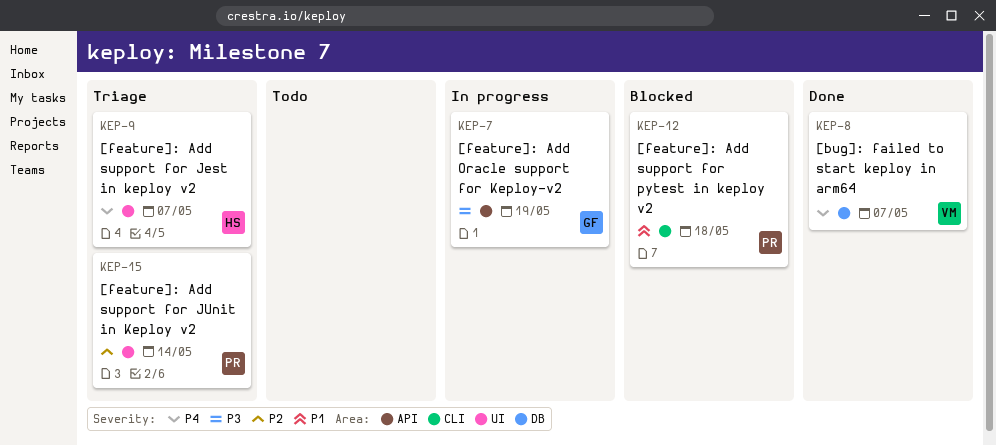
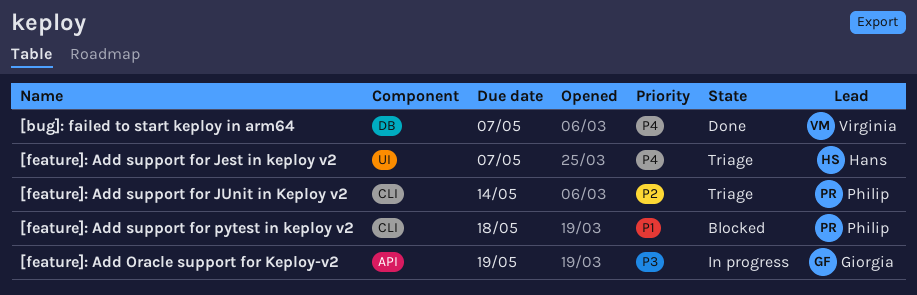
[feature]: Add support for JUnit in Keploy v2, label: UI -> CLI

